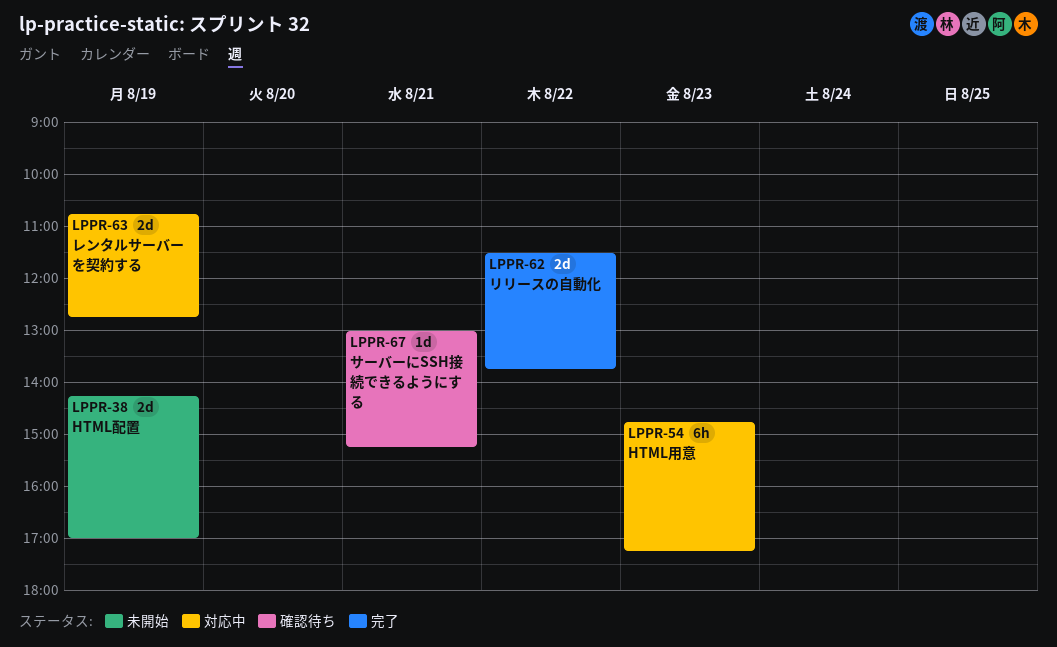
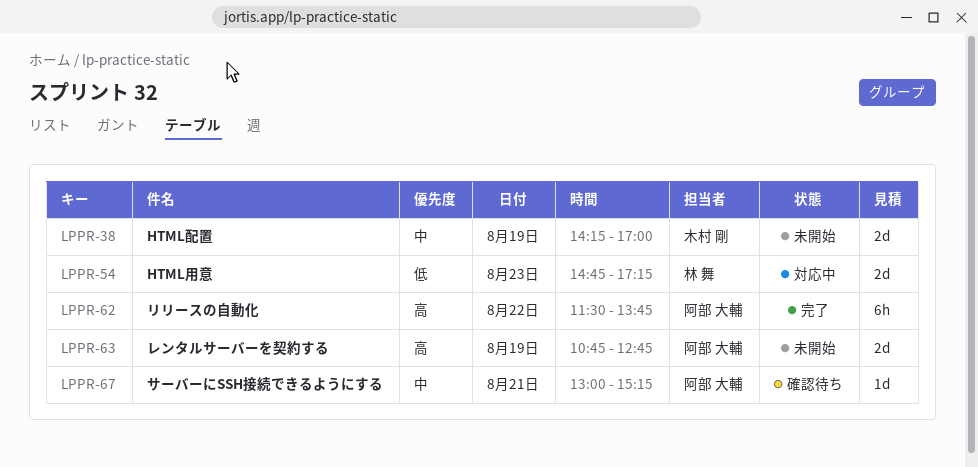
LPPR-54, estimate: 6h -> 2d
LPPR-62, estimate: 2d -> 6h
LPPR-63, status: 対応中 -> 未開始

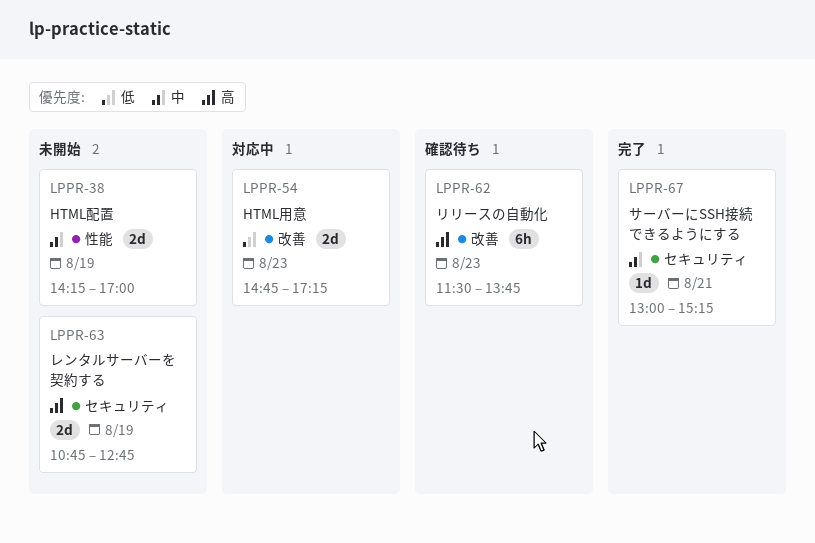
LPPR-62, status: 完了 -> 確認待ち
LPPR-62, day: Aug 22 -> Aug 23
LPPR-67, status: 確認待ち -> 完了

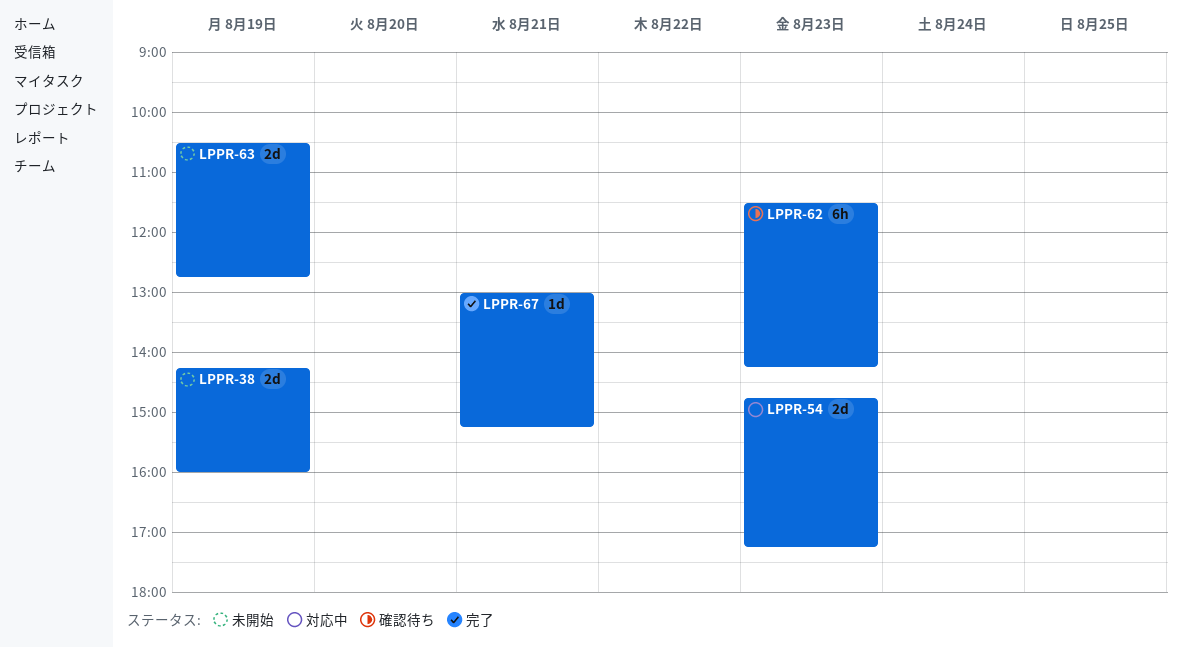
LPPR-38, ends: 17:00 -> 16:00
LPPR-62, ends: 13:45 -> 14:15
LPPR-63, begins: 10:45 -> 10:30

